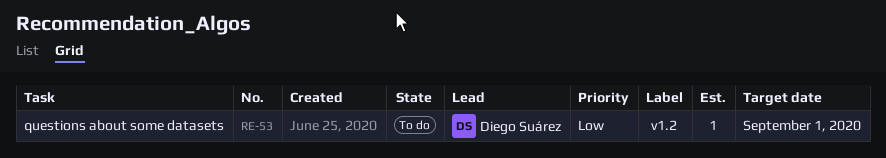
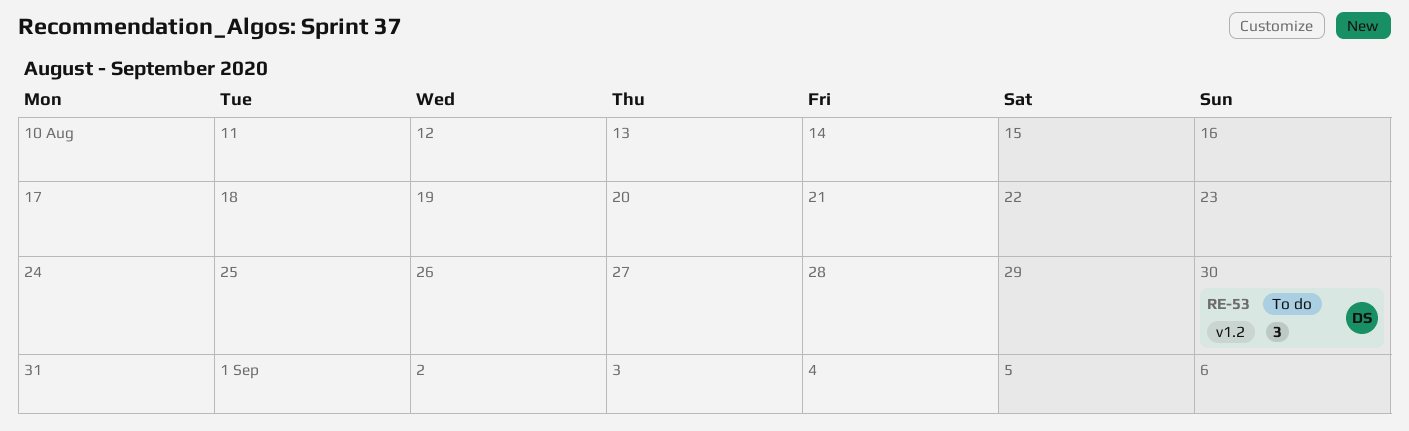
RE-53, estimate: 1 -> 3
RE-53, due: Sep 1 -> Aug 30

